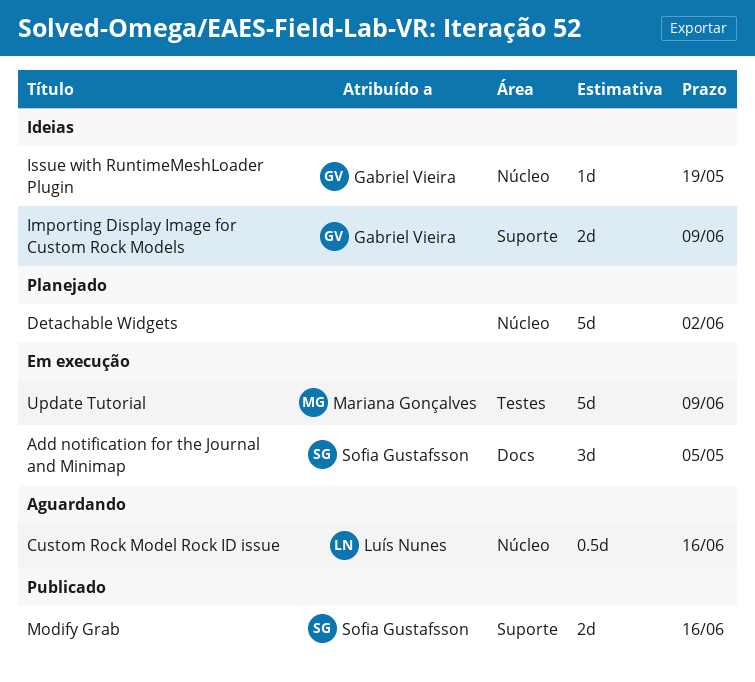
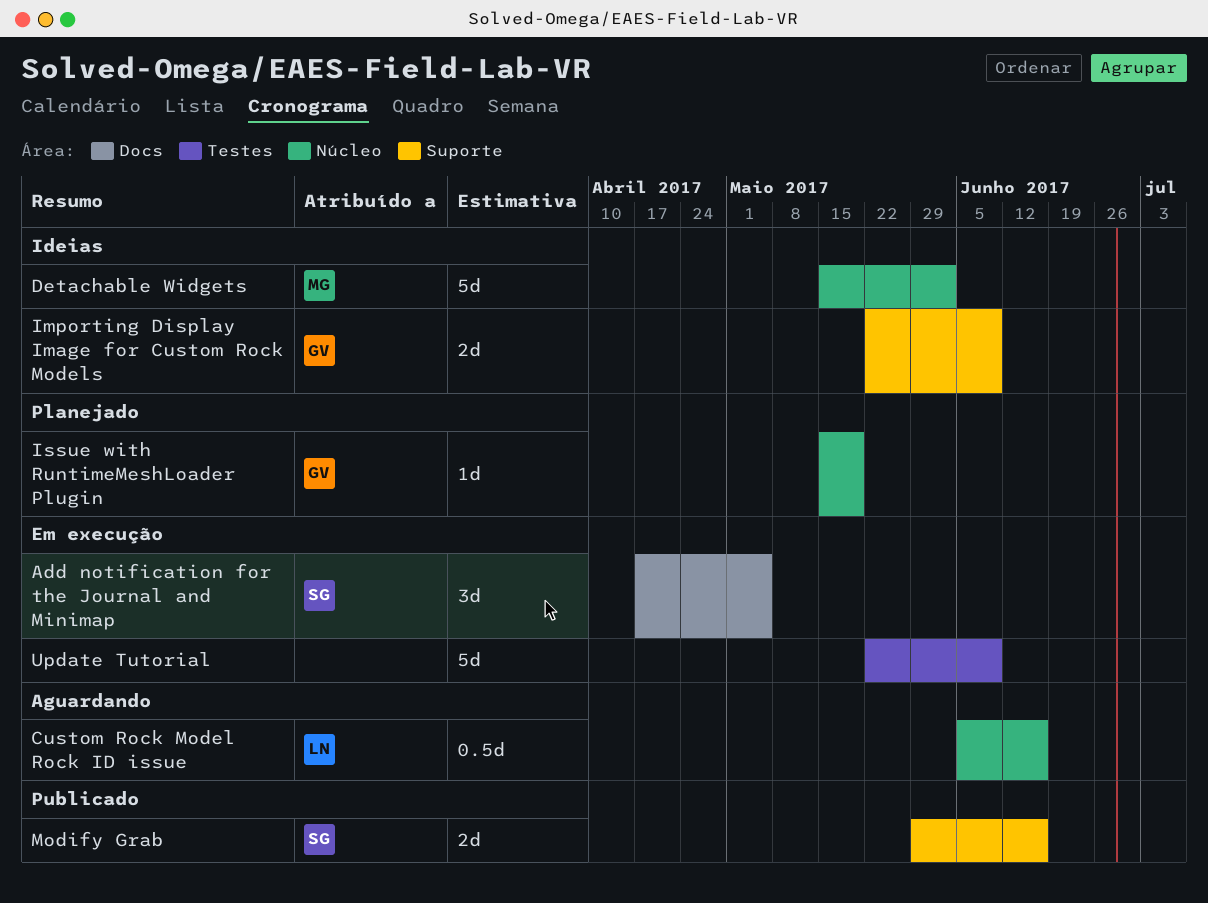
Detachable Widgets, status: Planejado -> Ideias
Detachable Widgets, owner: none -> Mariana Gonçalves
Issue with RuntimeMeshLoader Plugin, status: Ideias -> Planejado
Update Tutorial, owner: Mariana Gonçalves -> none

